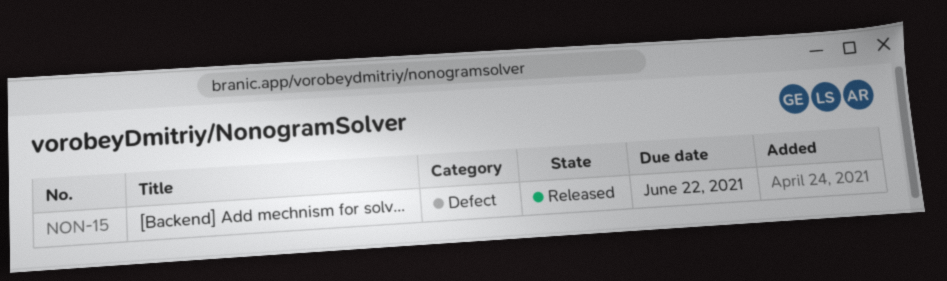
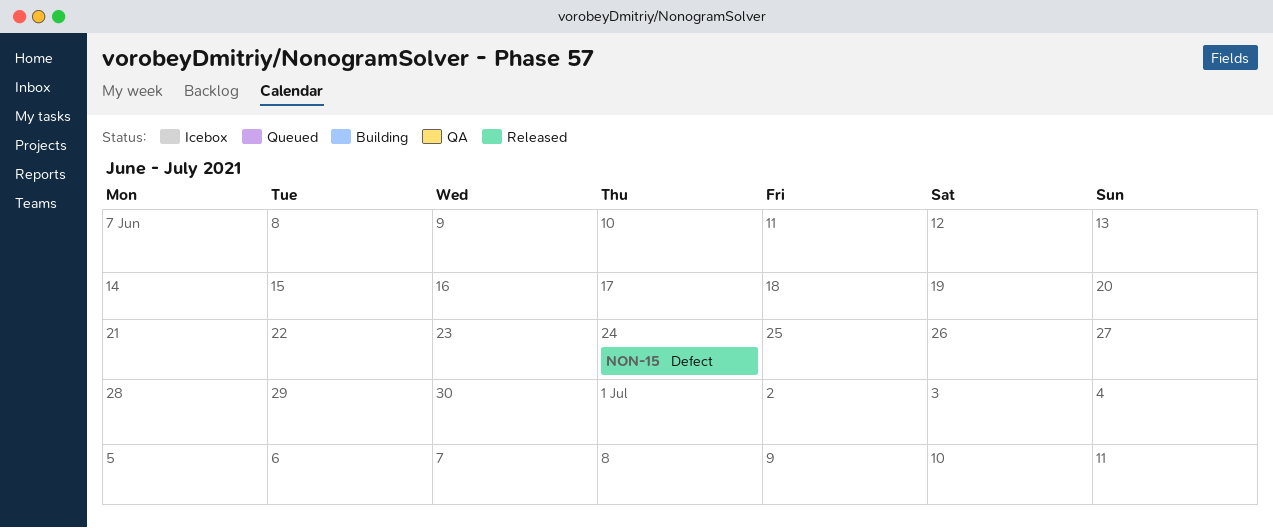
NON-15, due: Jun 22 -> Jun 24

